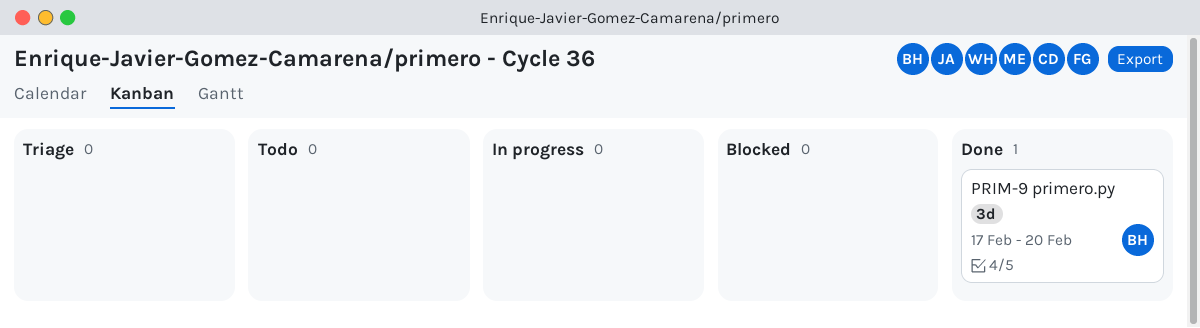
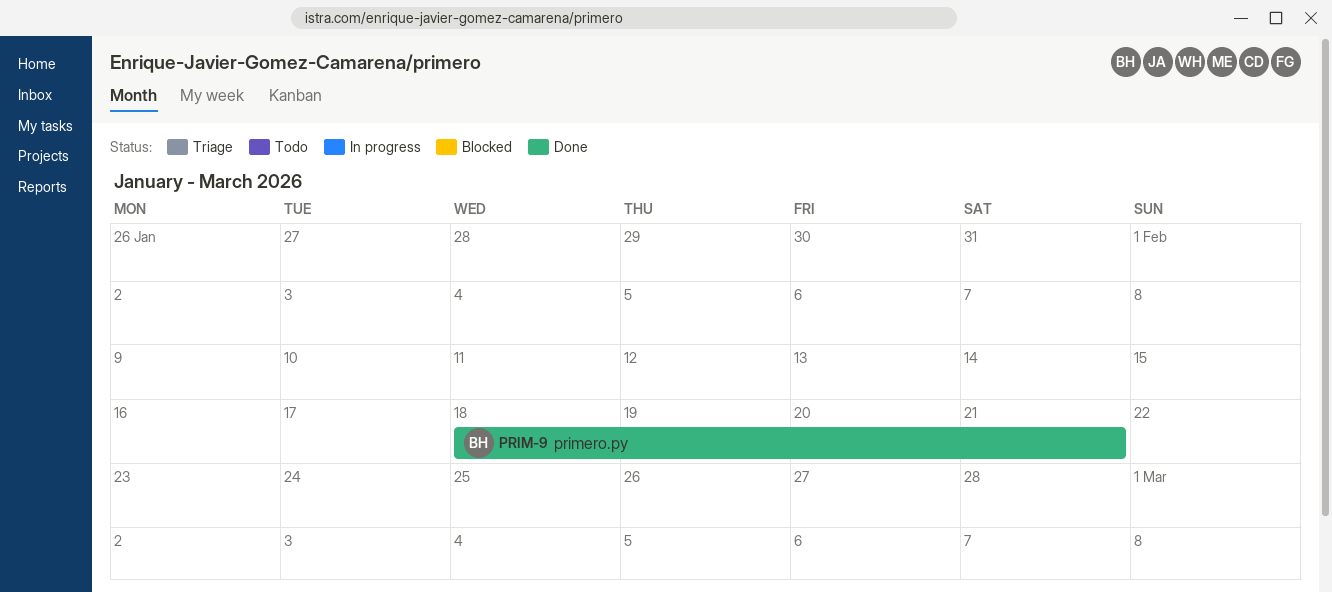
PRIM-9, start: Feb 17 -> Feb 18
PRIM-9, due: Feb 20 -> Feb 21

